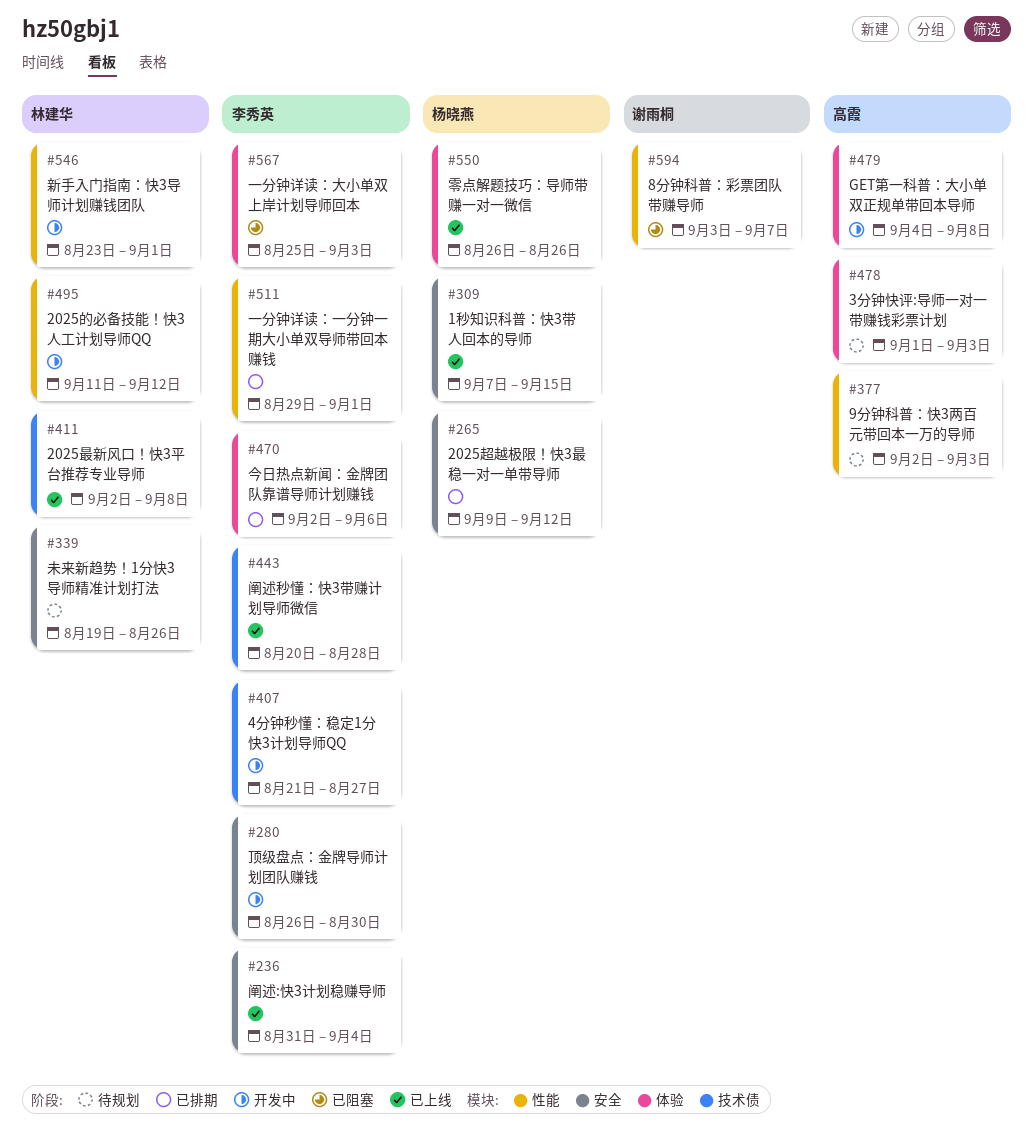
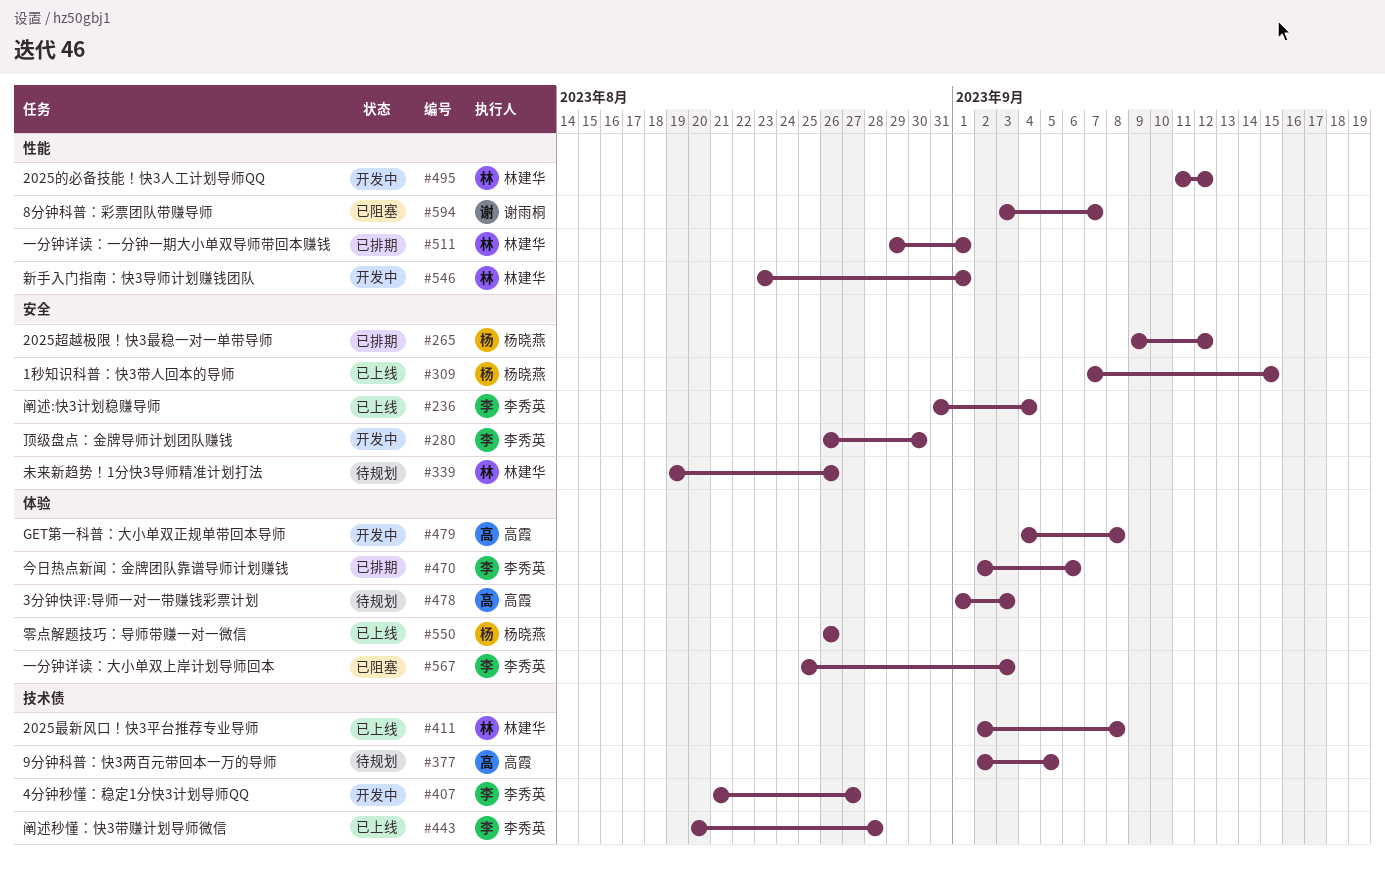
#377, label: 性能 -> 技术债
#377, due: Sep 3 -> Sep 5
#511, owner: 李秀英 -> 林建华

